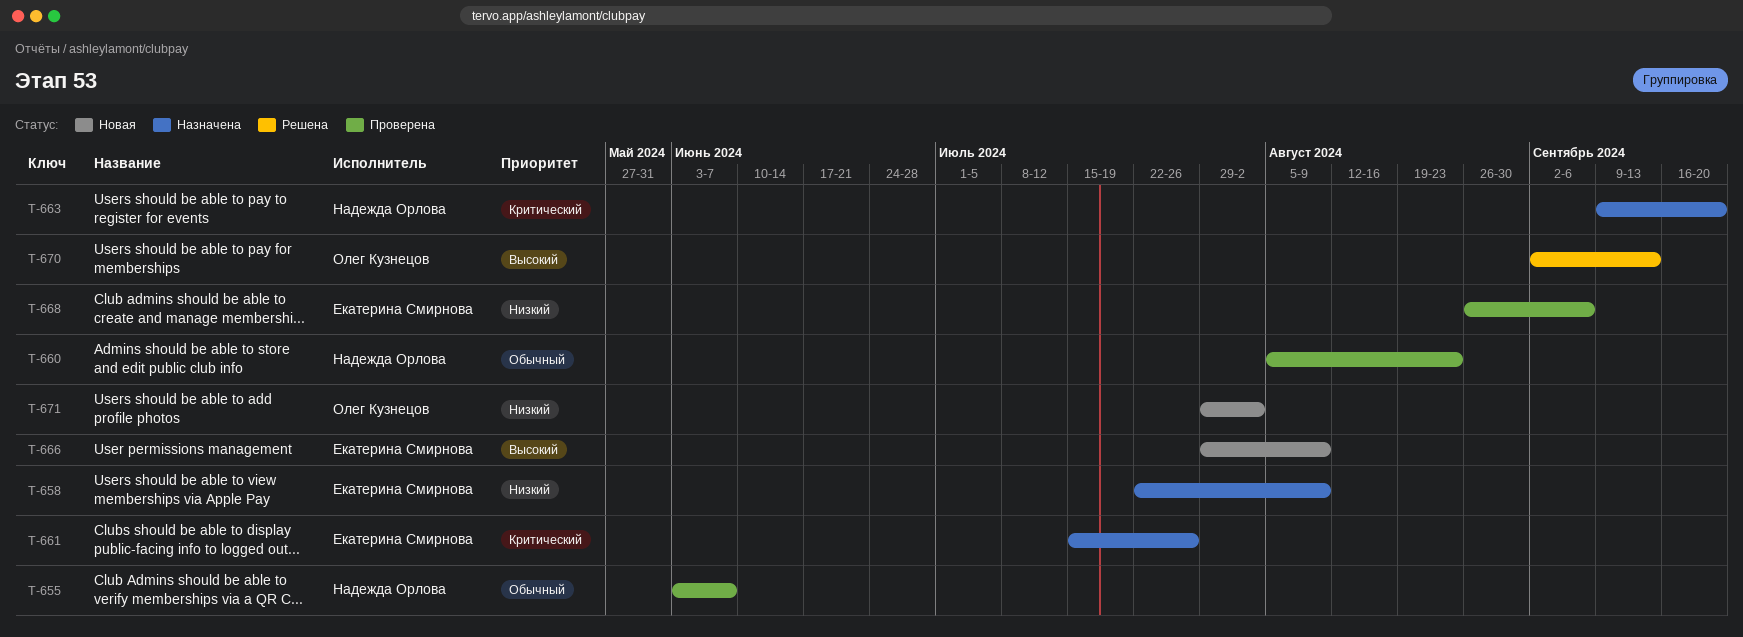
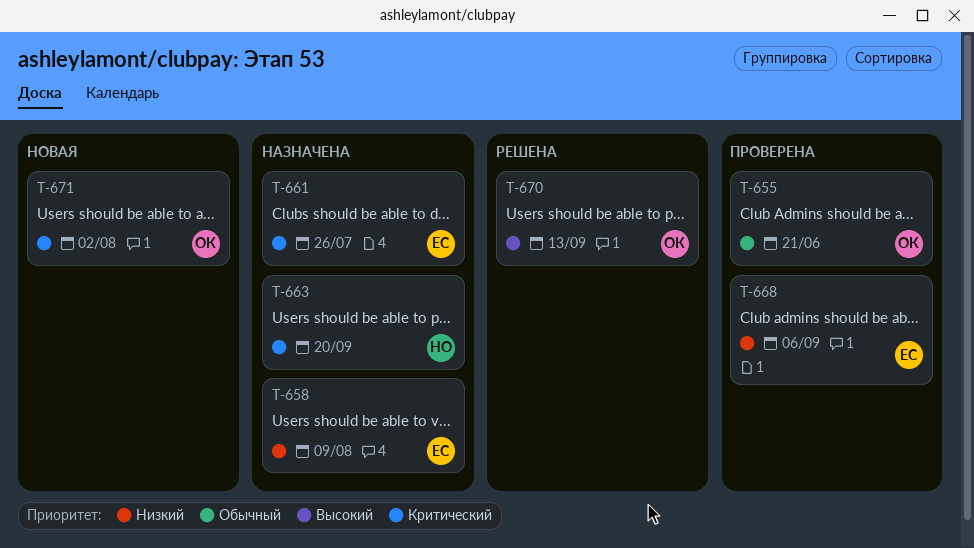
T-655, owner: Надежда Орлова -> Олег Кузнецов
T-655, due: Jun 7 -> Jun 21
T-660: present -> none
T-666: present -> none
T-671, priority: Низкий -> Критический

